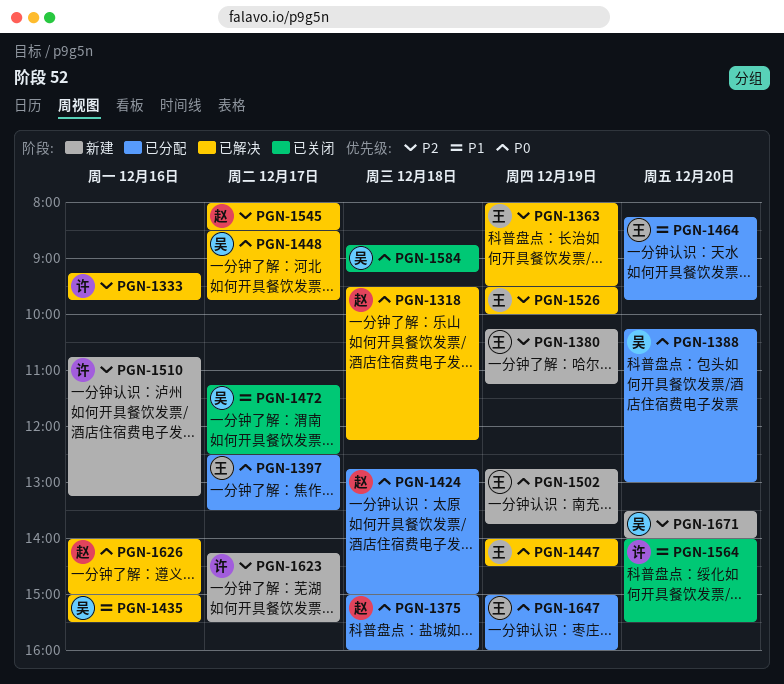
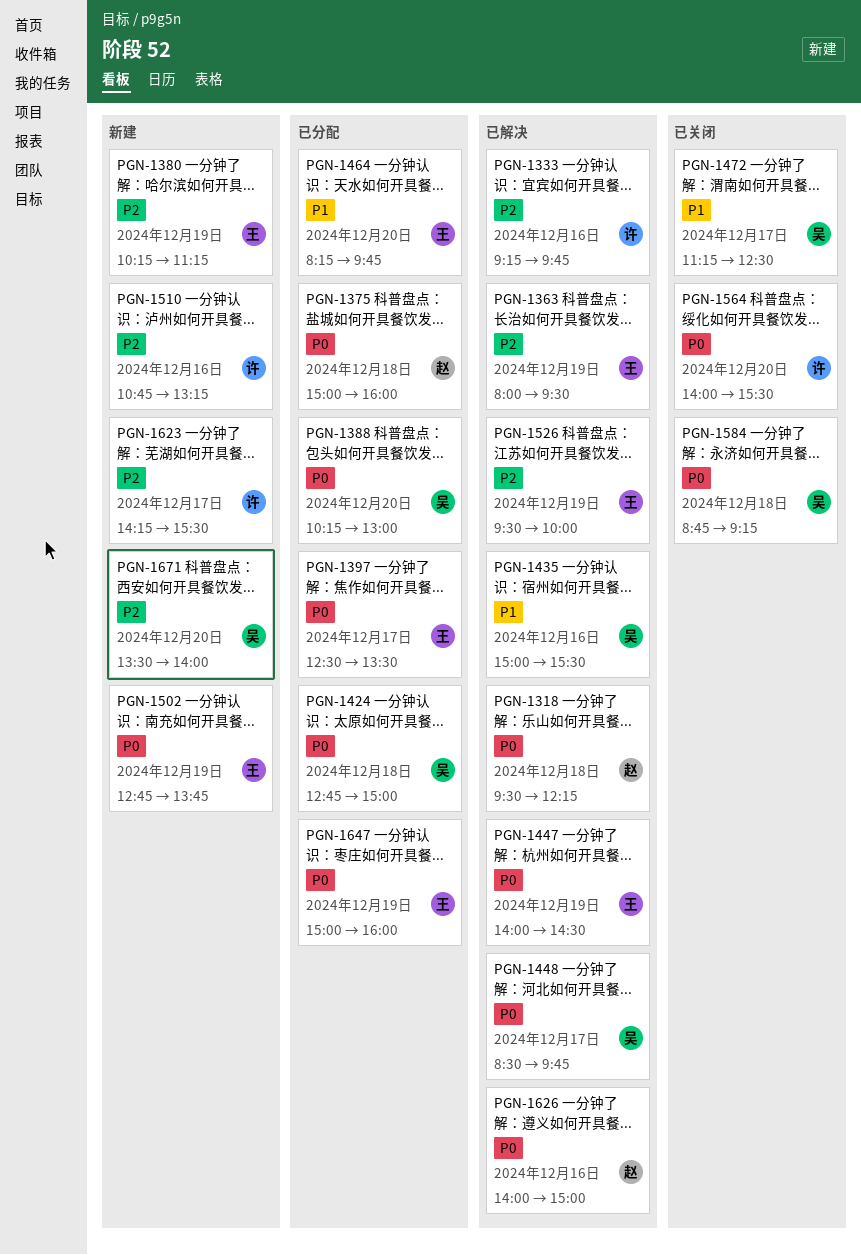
PGN-1424, owner: 赵 -> 吴
PGN-1545: present -> none
PGN-1564, priority: P1 -> P0

